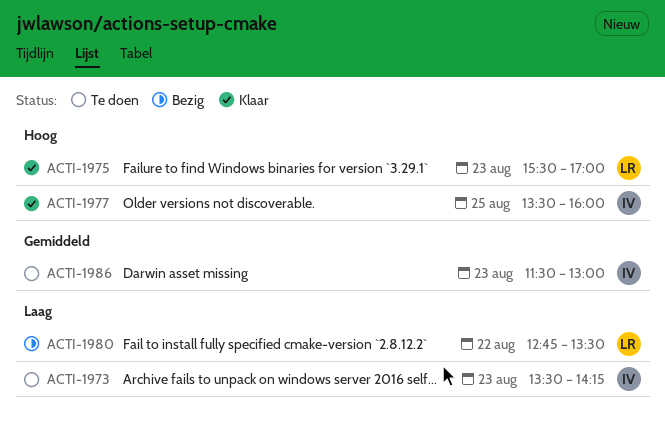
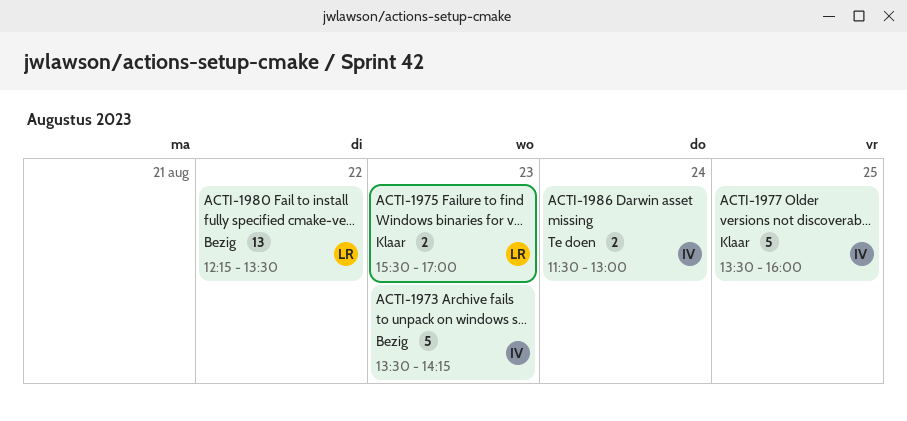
ACTI-1973, status: Te doen -> Bezig
ACTI-1980, begins: 12:45 -> 12:15
ACTI-1986, day: Aug 23 -> Aug 24

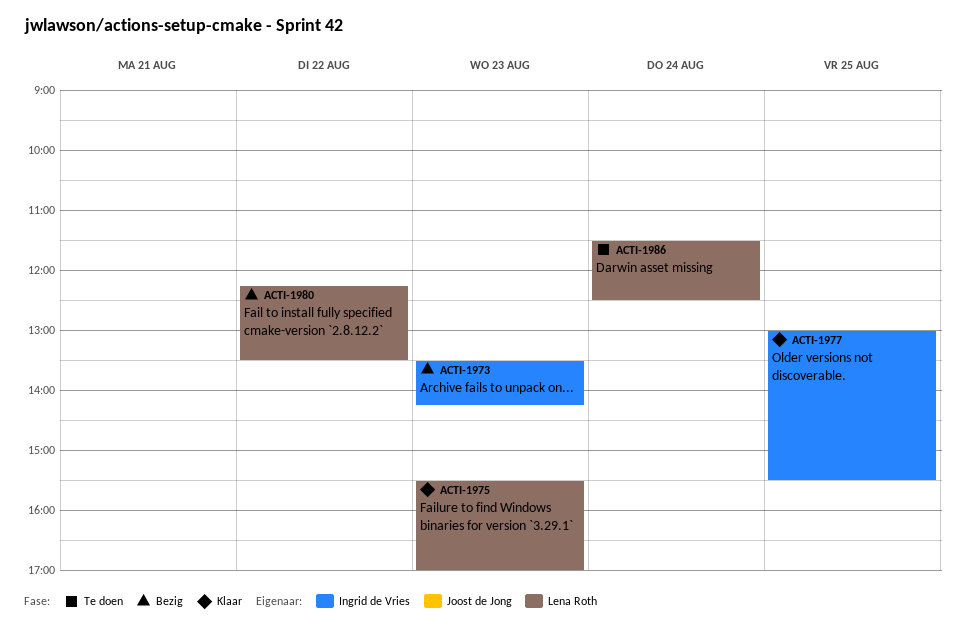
ACTI-1977, begins: 13:30 -> 13:00
ACTI-1977, ends: 16:00 -> 15:30
ACTI-1986, owner: Ingrid de Vries -> Lena Roth
ACTI-1986, ends: 13:00 -> 12:30

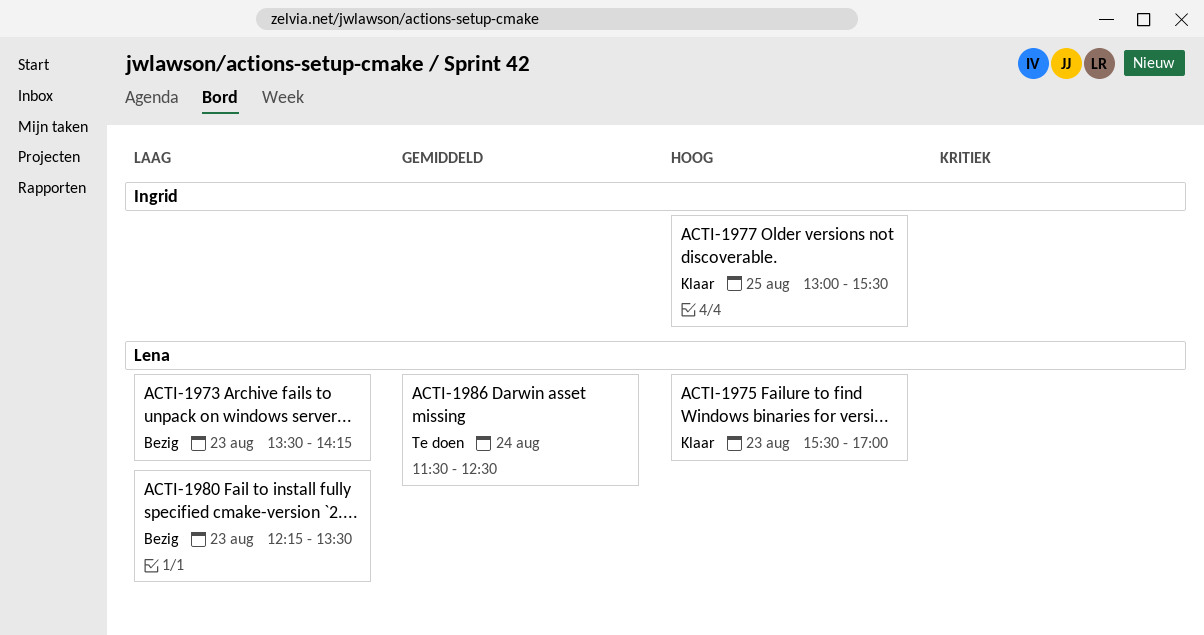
ACTI-1973, owner: Ingrid de Vries -> Lena Roth
ACTI-1980, day: Aug 22 -> Aug 23

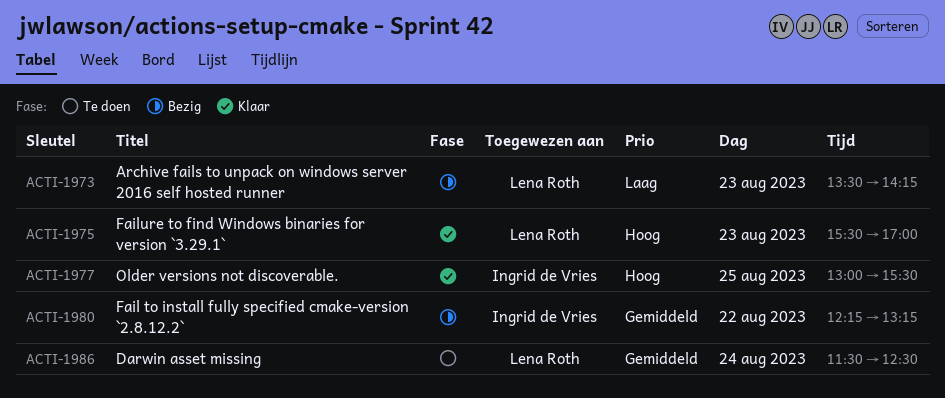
ACTI-1980, owner: Lena Roth -> Ingrid de Vries
ACTI-1980, priority: Laag -> Gemiddeld
ACTI-1980, day: Aug 23 -> Aug 22
ACTI-1980, ends: 13:30 -> 13:15

